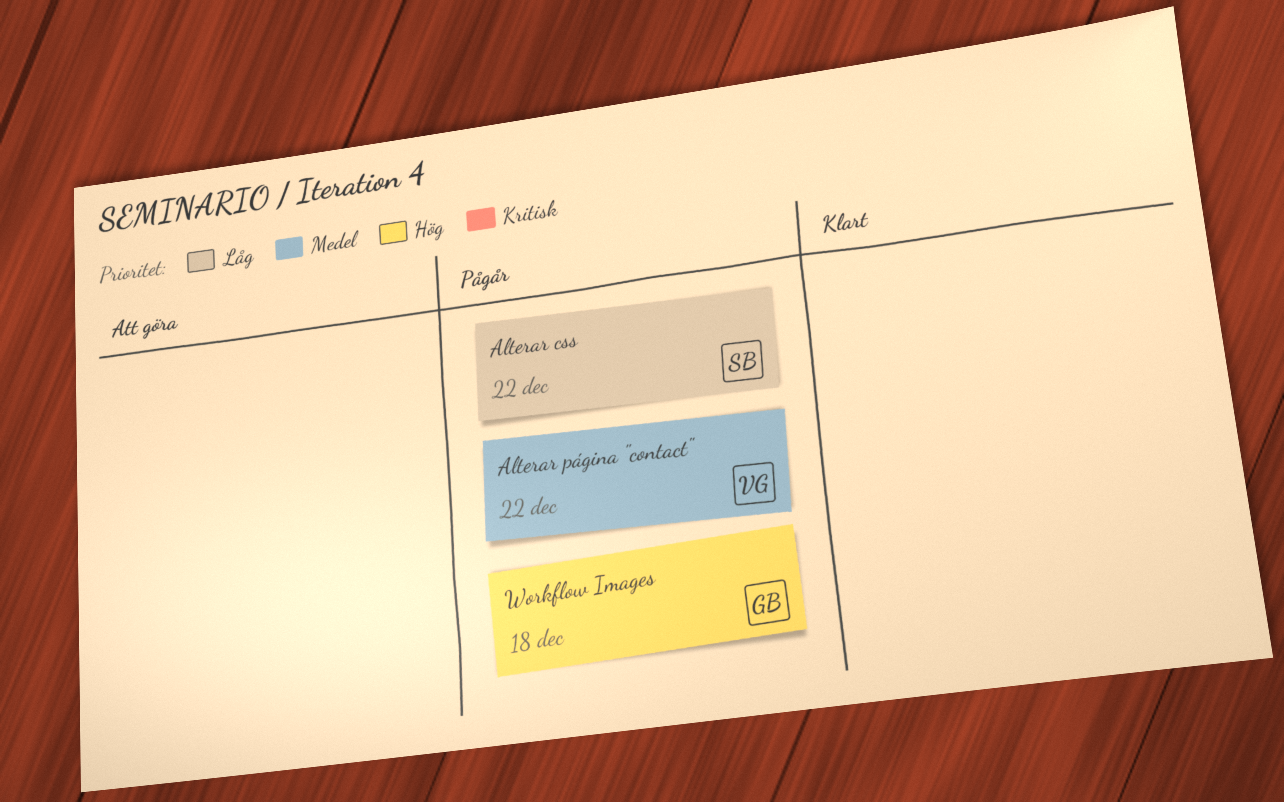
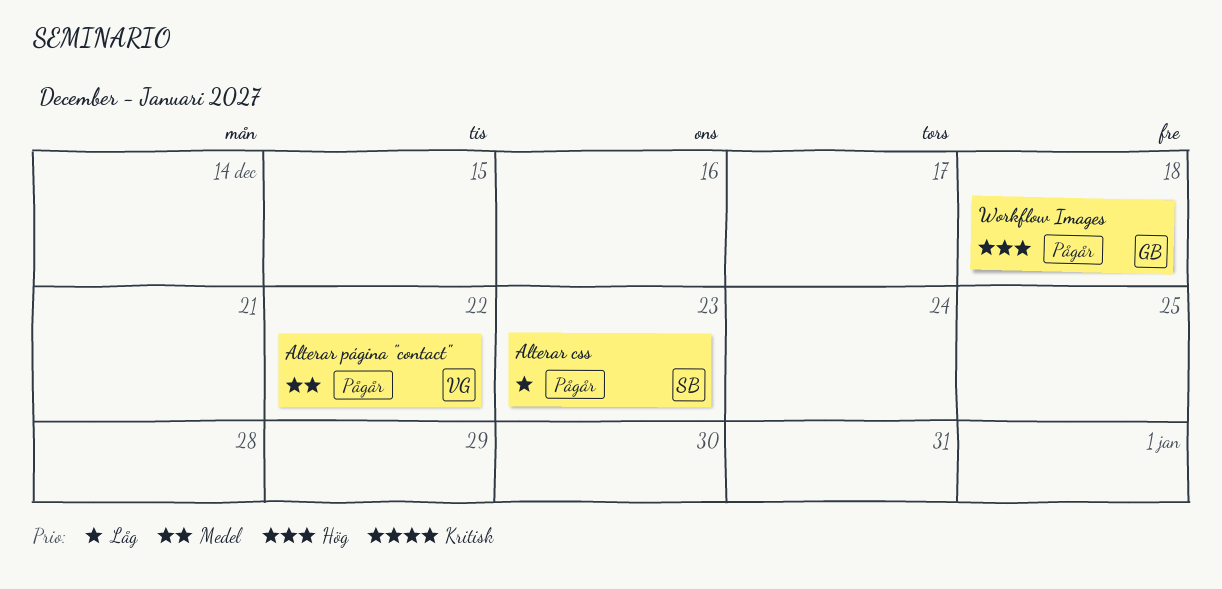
Alterar css, due: Dec 22 -> Dec 23

